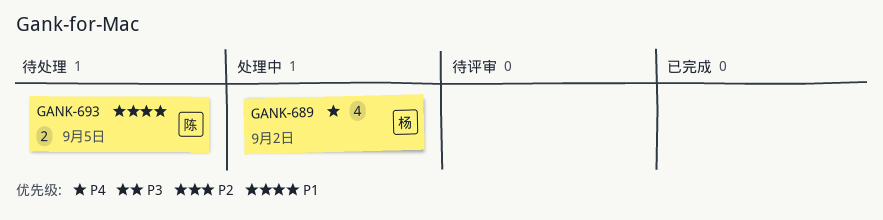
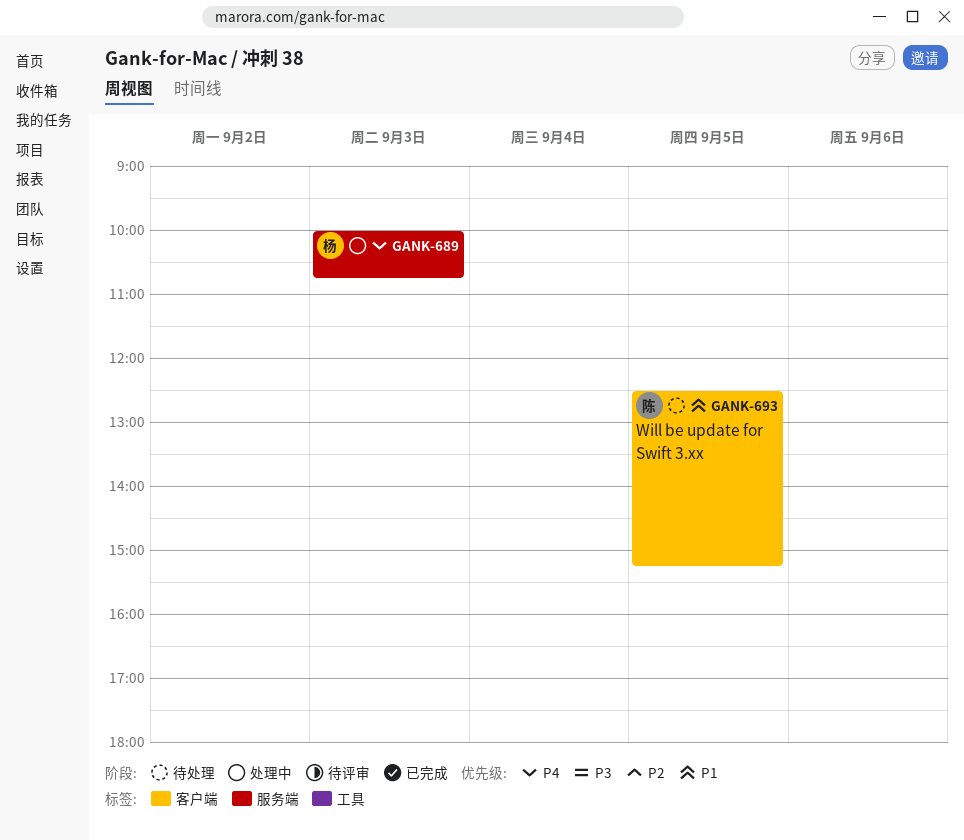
GANK-689, day: Sep 2 -> Sep 3

